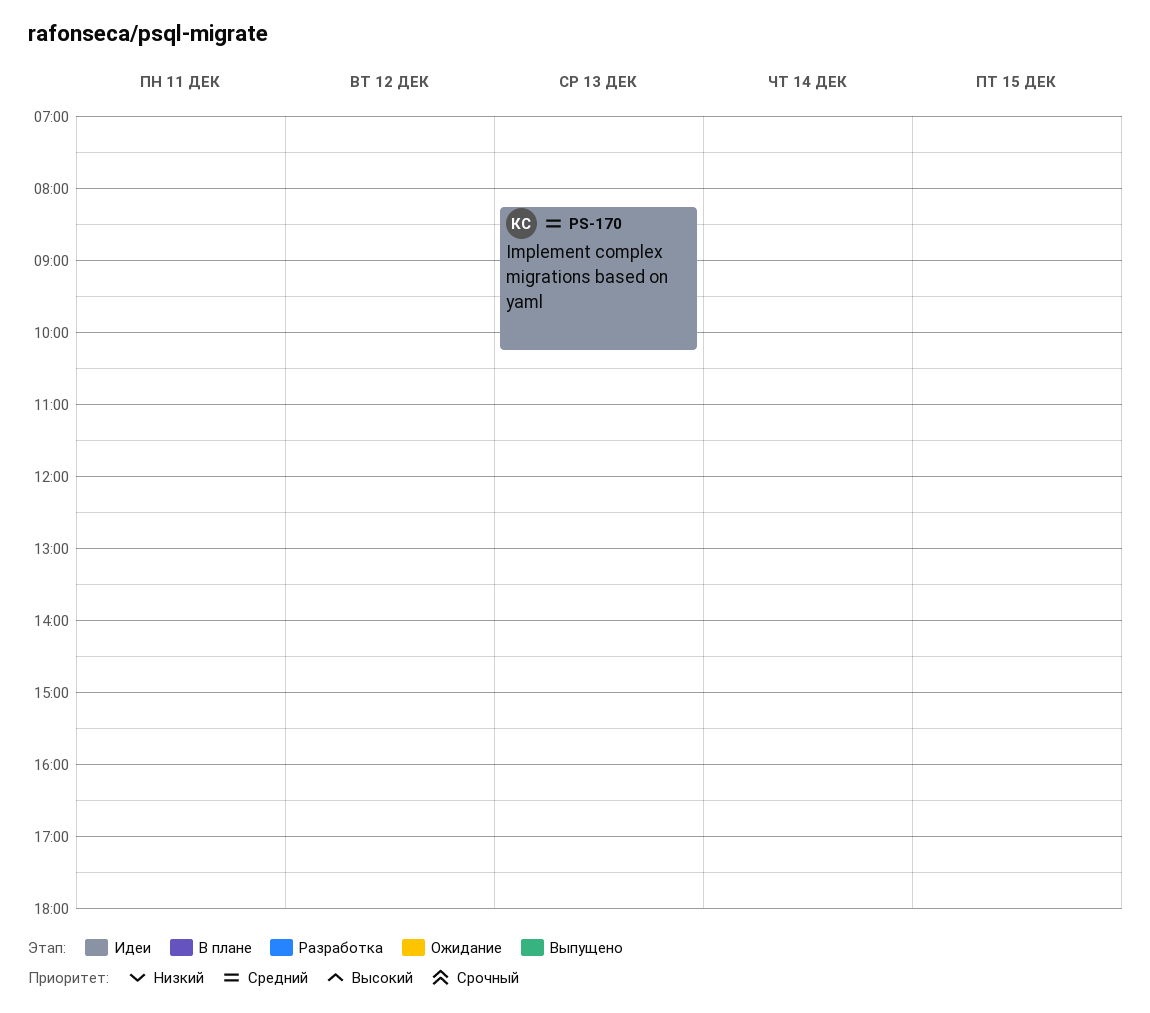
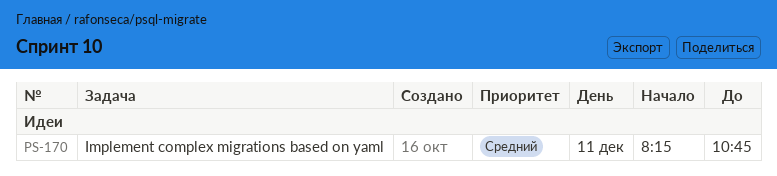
PS-170, day: Dec 13 -> Dec 11
PS-170, ends: 10:15 -> 10:45

